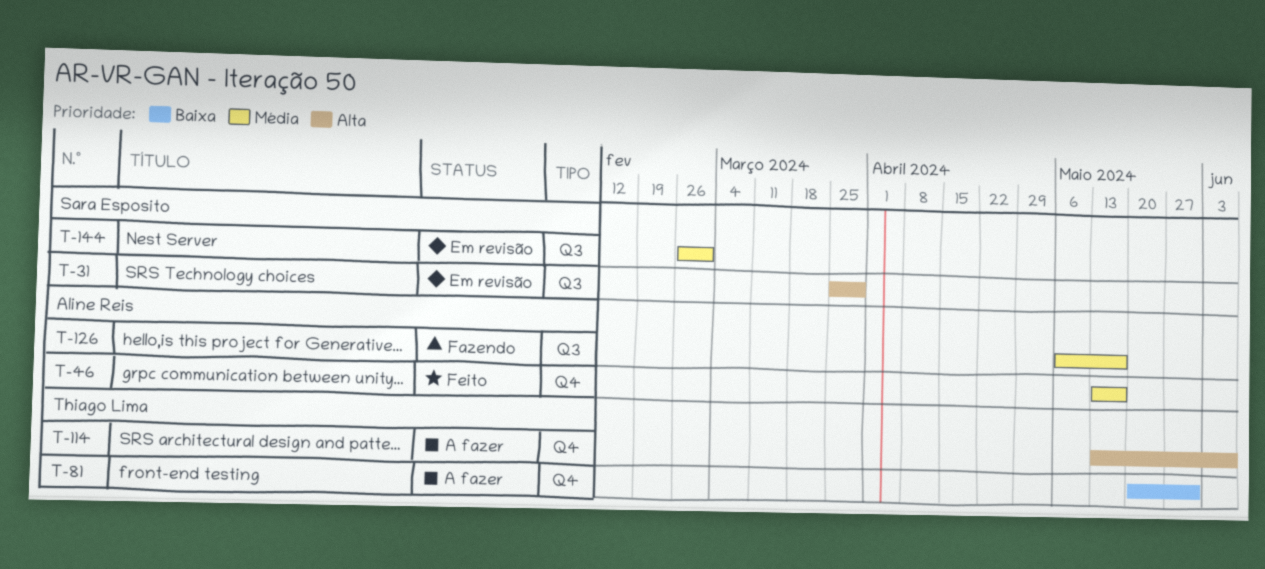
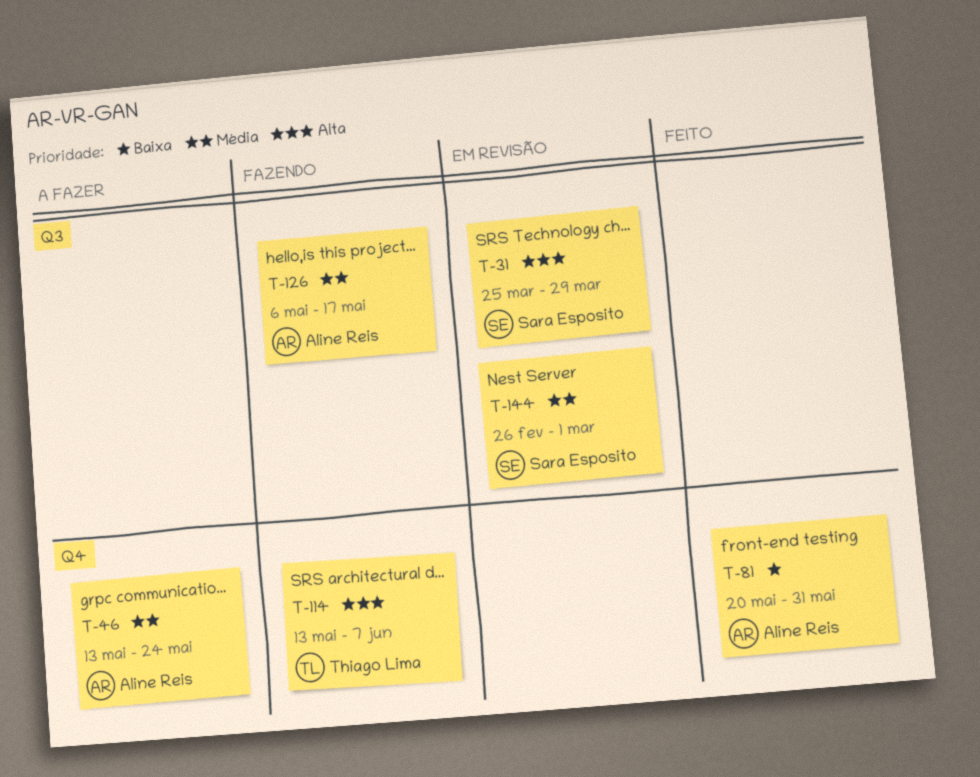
T-46, status: Feito -> A fazer
T-46, due: May 17 -> May 24
T-81, status: A fazer -> Feito
T-81, owner: Thiago Lima -> Aline Reis
T-114, status: A fazer -> Fazendo

